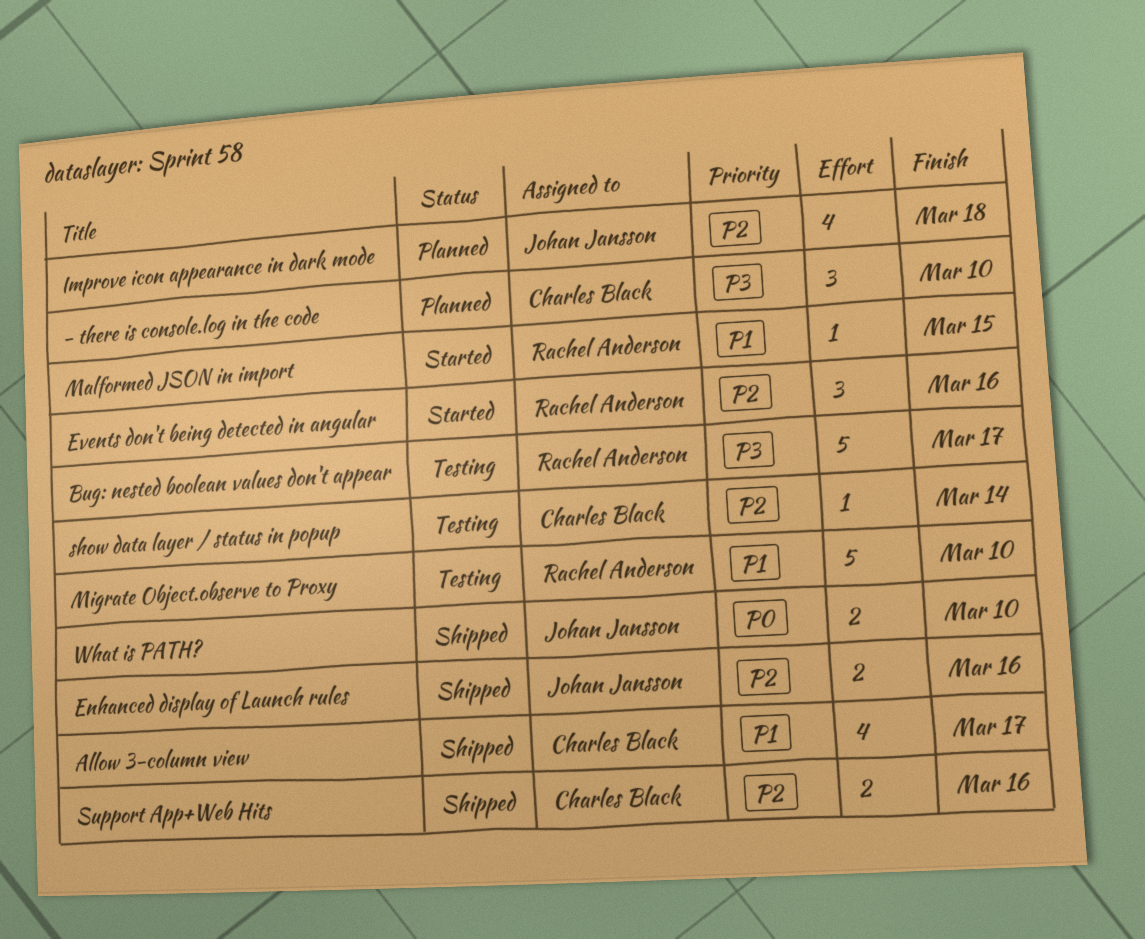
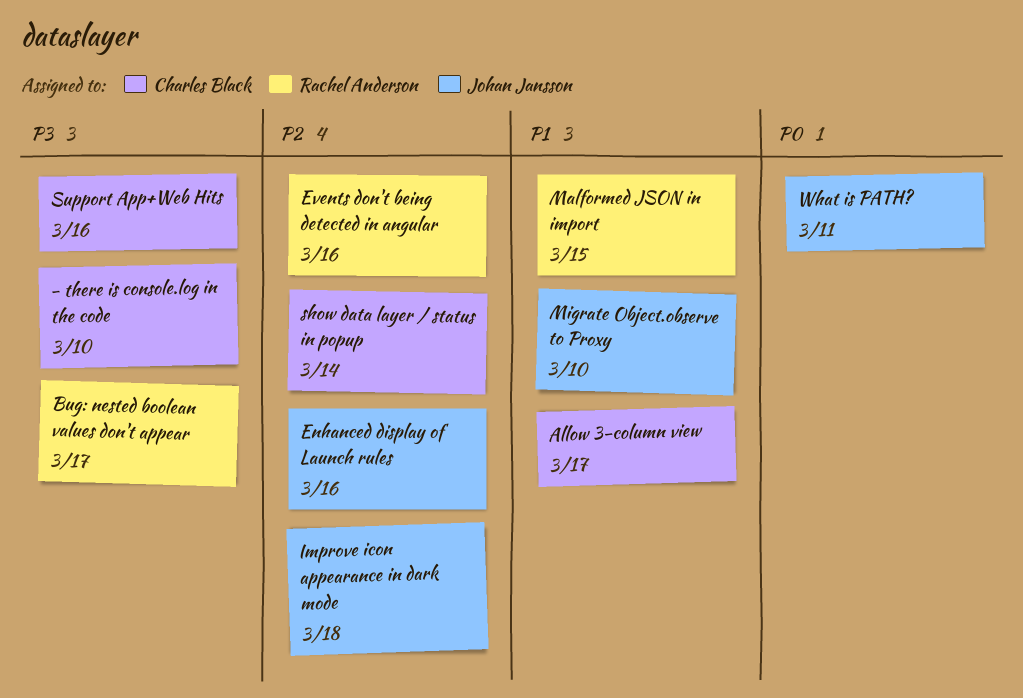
Migrate Object.observe to Proxy, owner: Rachel Anderson -> Johan Jansson
Support App+Web Hits, priority: P2 -> P3
What is PATH?, due: Mar 10 -> Mar 11

